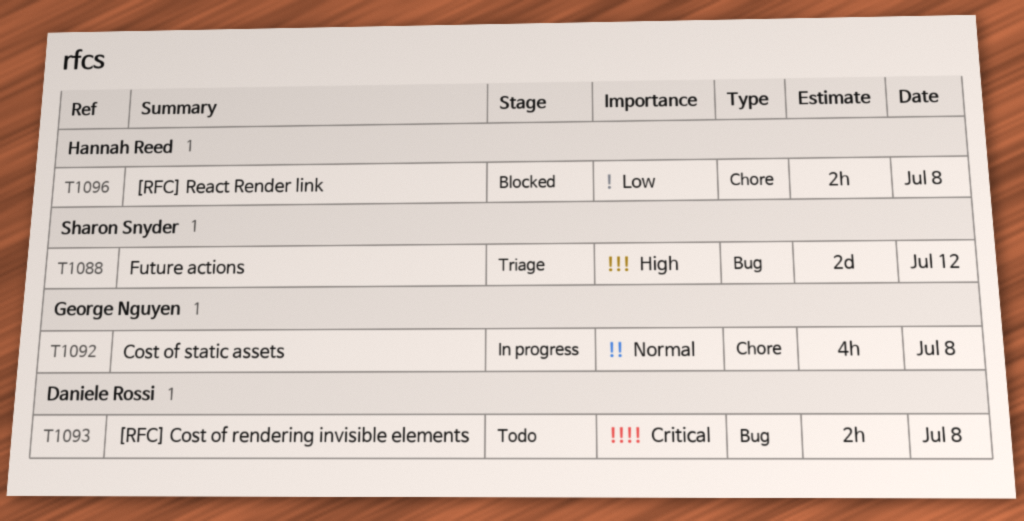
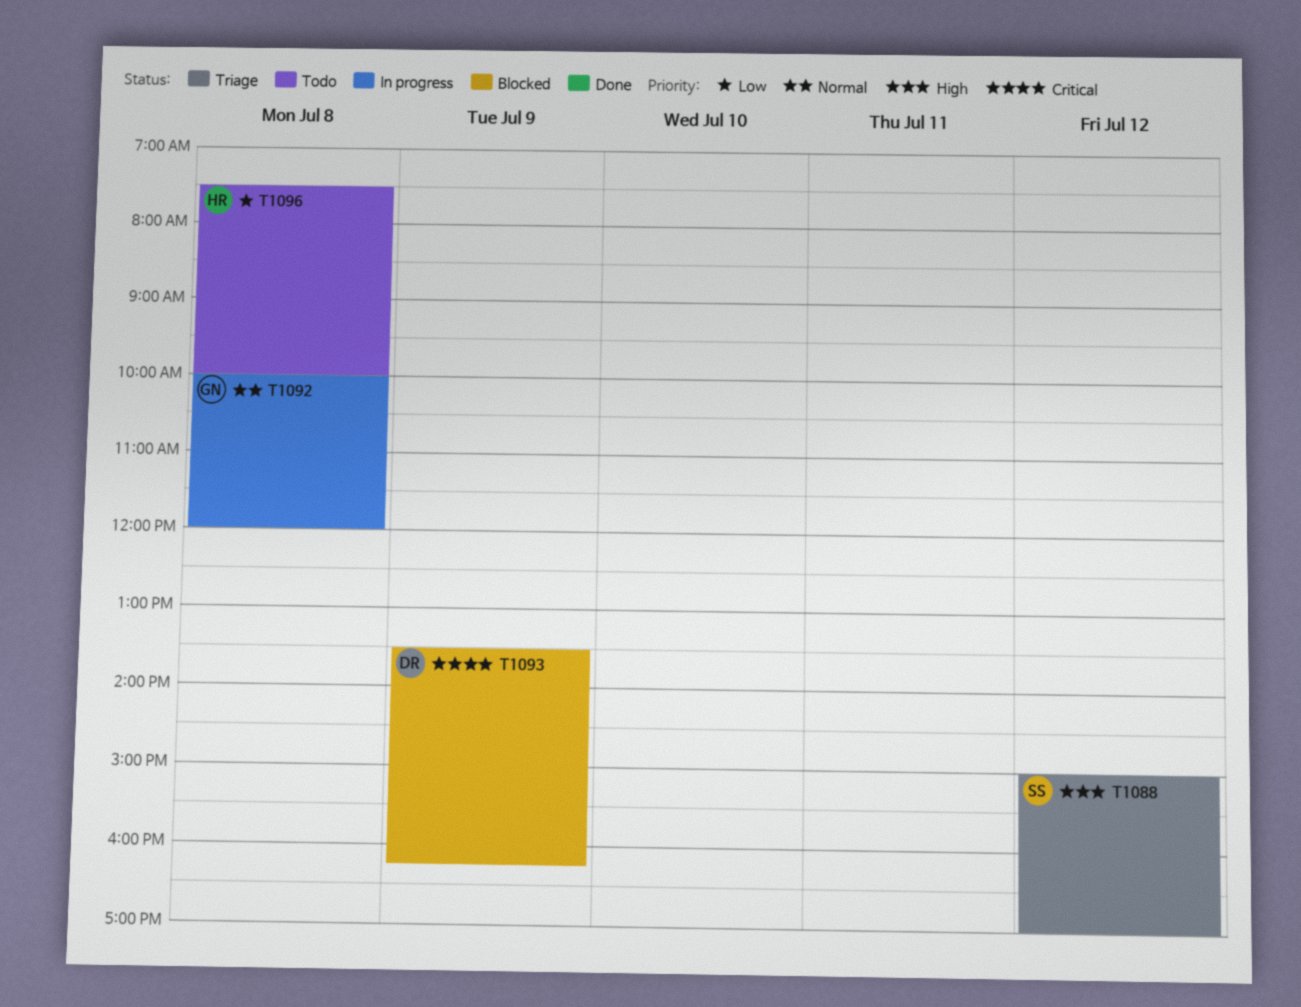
T1093, status: Todo -> Blocked
T1093, day: Jul 8 -> Jul 9
T1096, status: Blocked -> Todo

